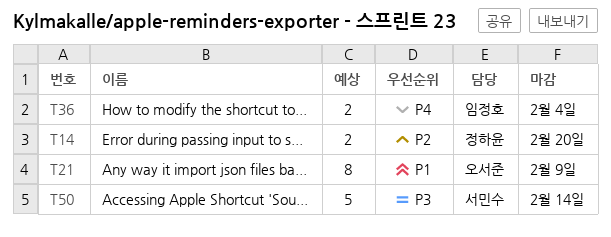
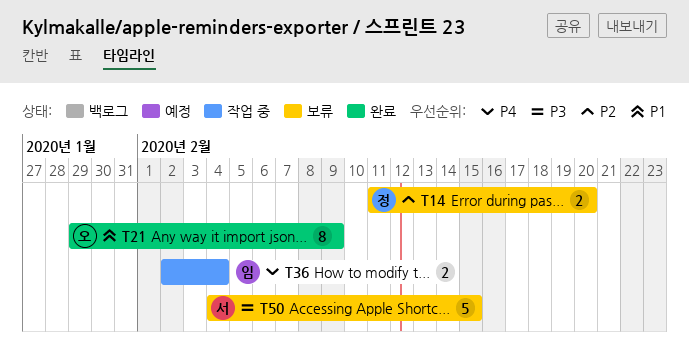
T50, due: Feb 14 -> Feb 15

